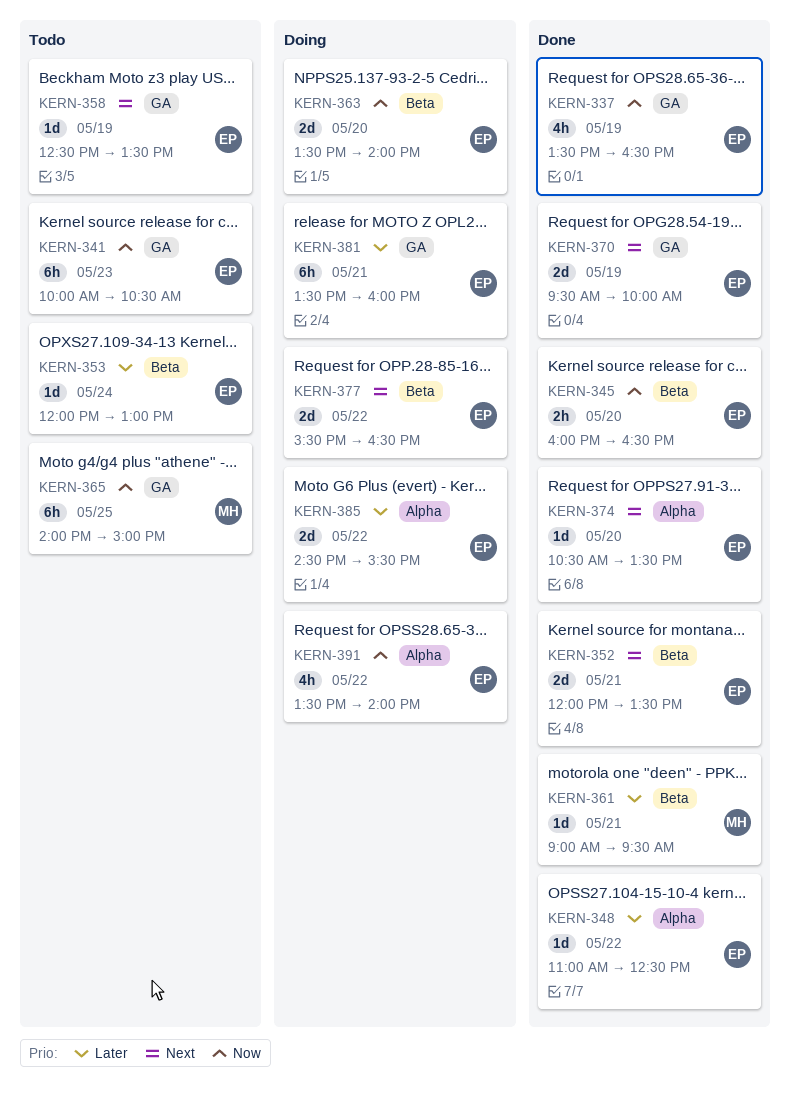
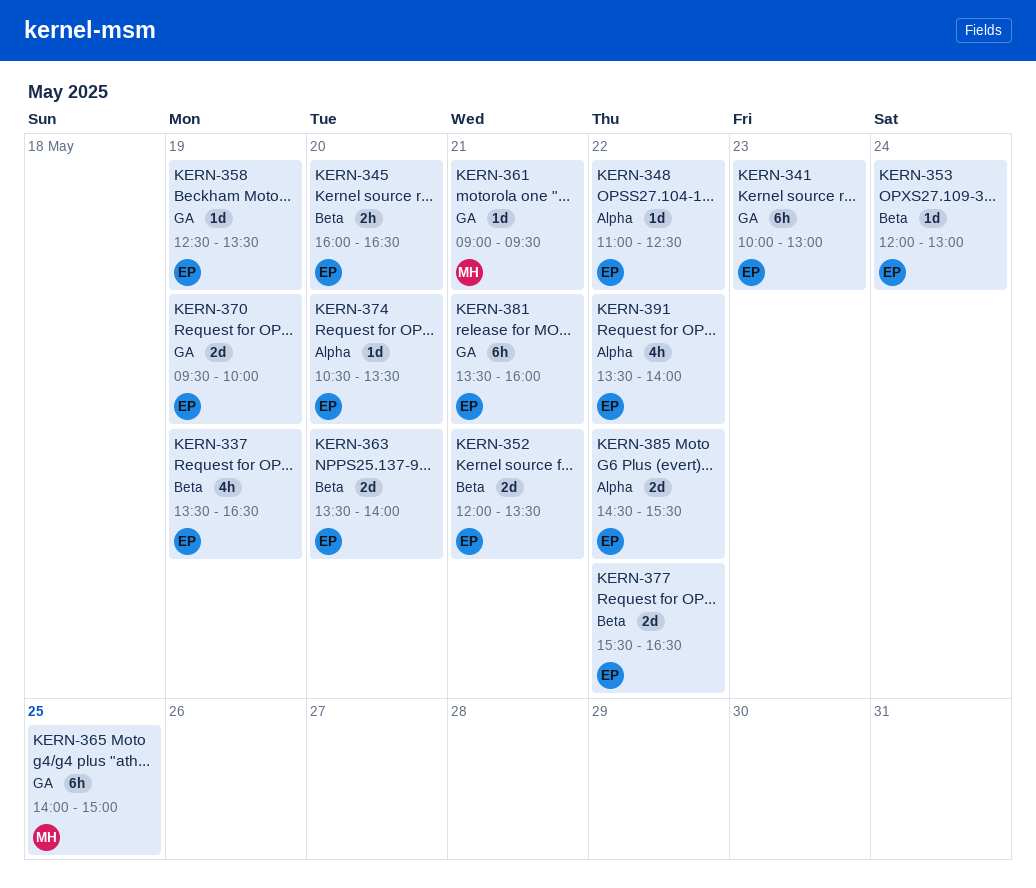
KERN-337, label: GA -> Beta
KERN-341, ends: 10:30 -> 13:00
KERN-361, label: Beta -> GA

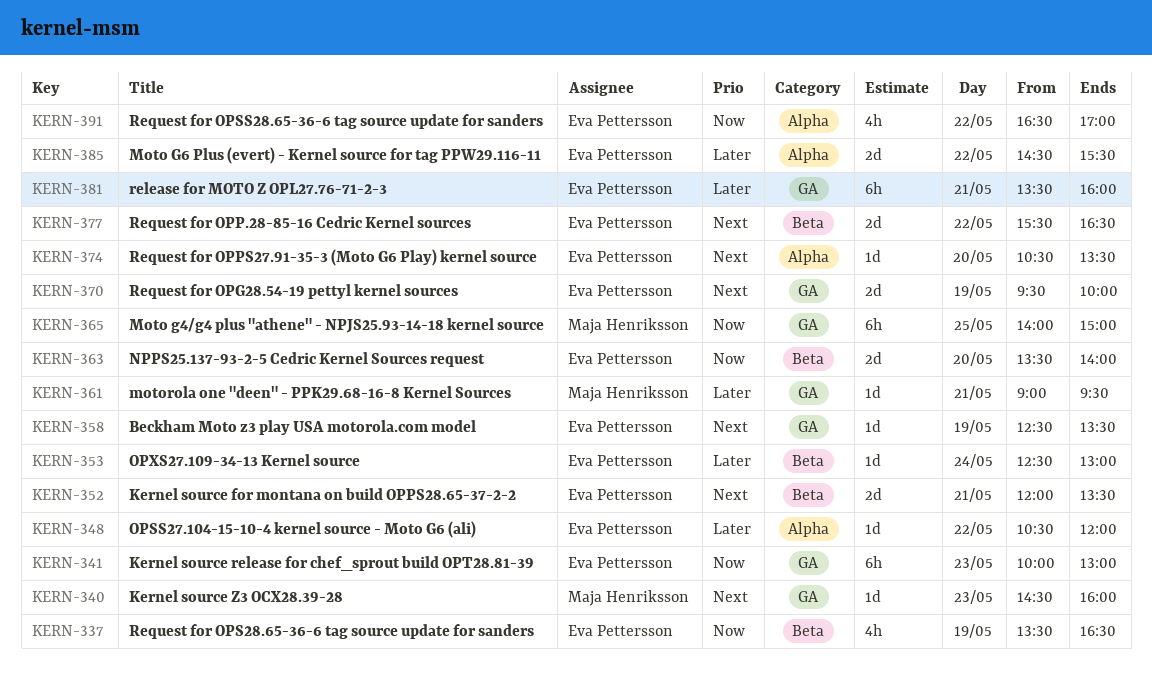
KERN-340: none -> present
KERN-345: present -> none
KERN-348, begins: 11:00 -> 10:30
KERN-348, ends: 12:30 -> 12:00
KERN-353, begins: 12:00 -> 12:30
KERN-391, begins: 13:30 -> 16:30
KERN-391, ends: 14:00 -> 17:00

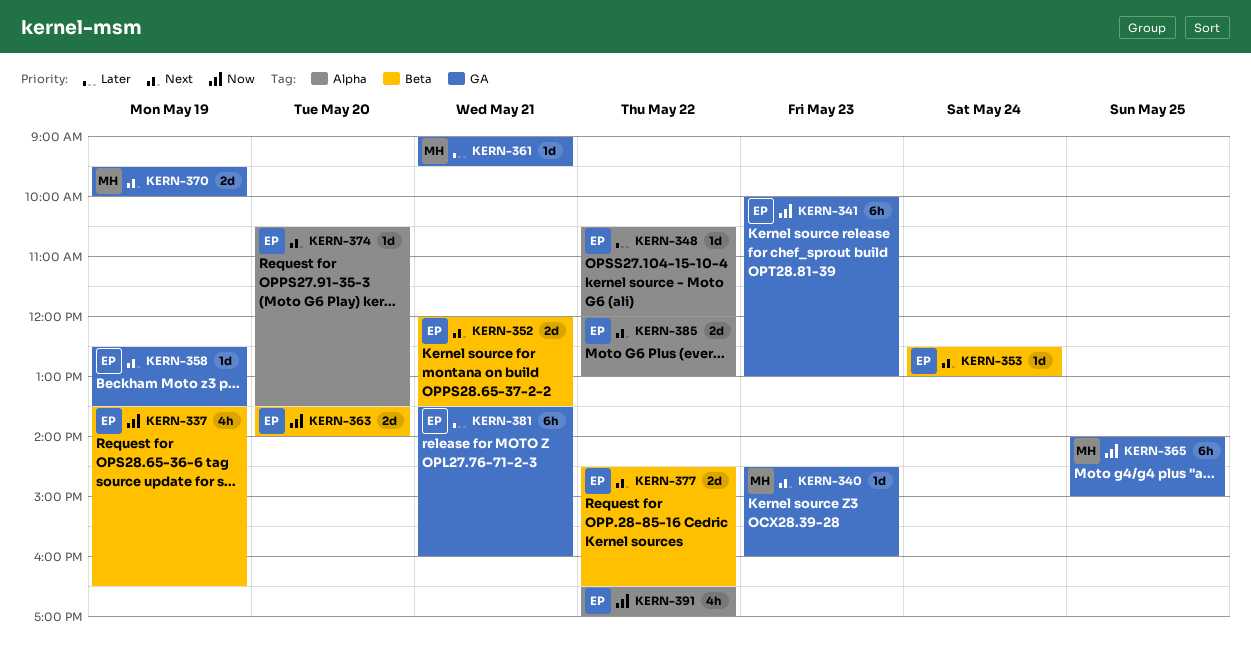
KERN-353, priority: Later -> Next
KERN-370, owner: Eva Pettersson -> Maja Henriksson
KERN-377, begins: 15:30 -> 14:30
KERN-385, priority: Later -> Next
KERN-385, begins: 14:30 -> 12:00
KERN-385, ends: 15:30 -> 13:00

